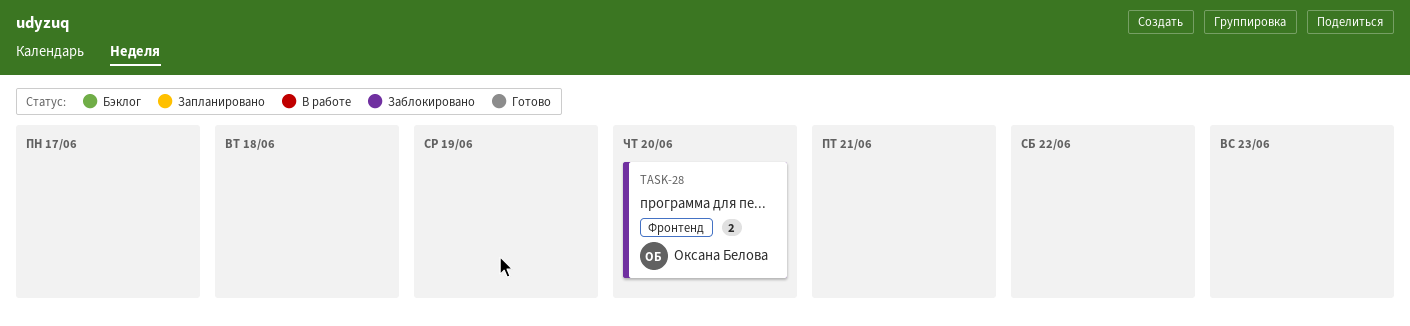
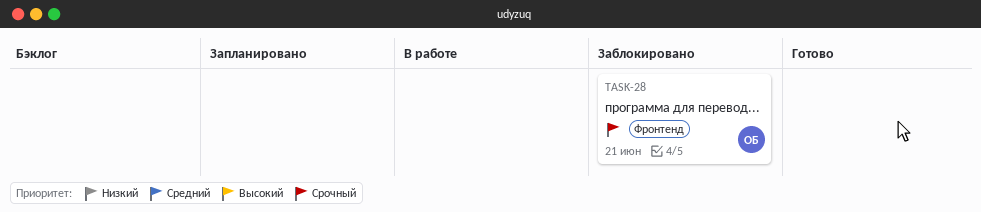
TASK-28, due: Jun 20 -> Jun 21

